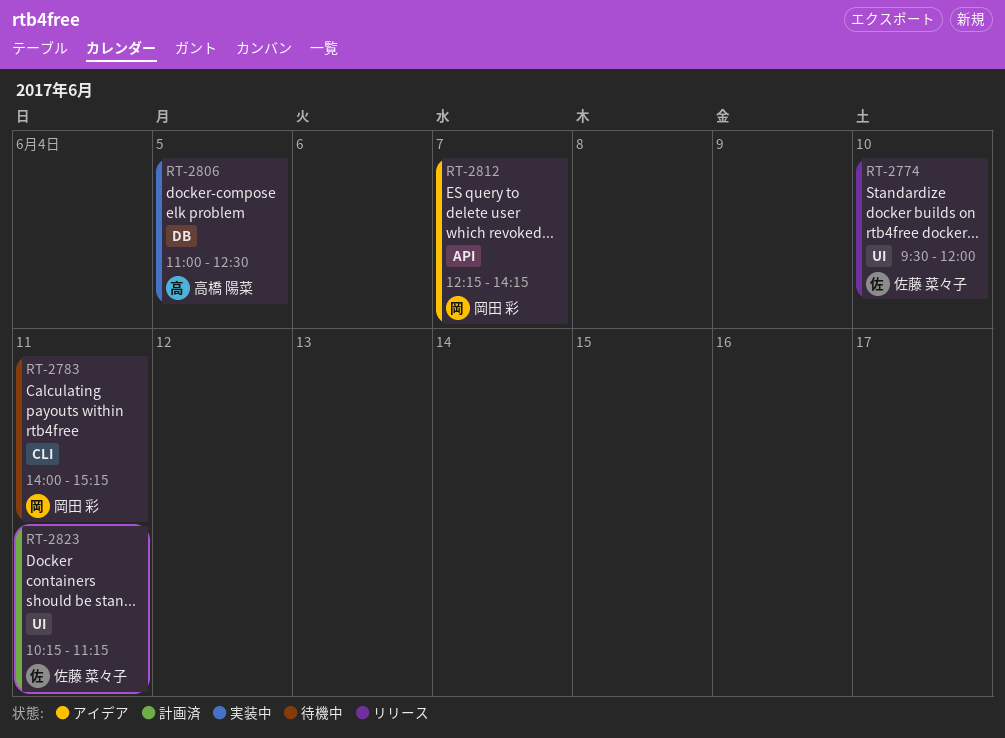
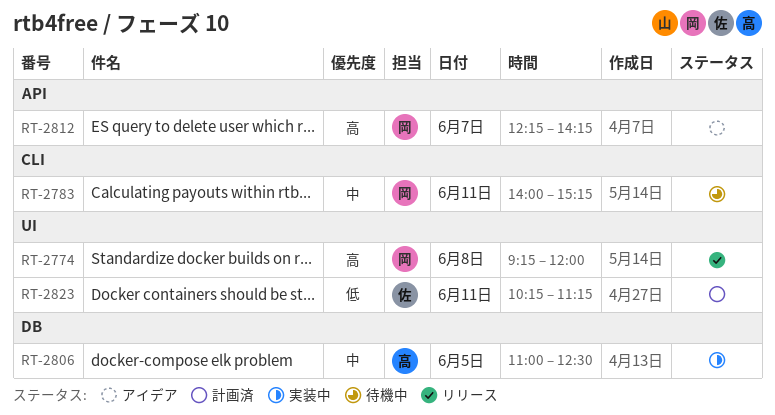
RT-2774, owner: 佐藤 菜々子 -> 岡田 彩
RT-2774, day: Jun 10 -> Jun 8
RT-2774, begins: 09:30 -> 09:15

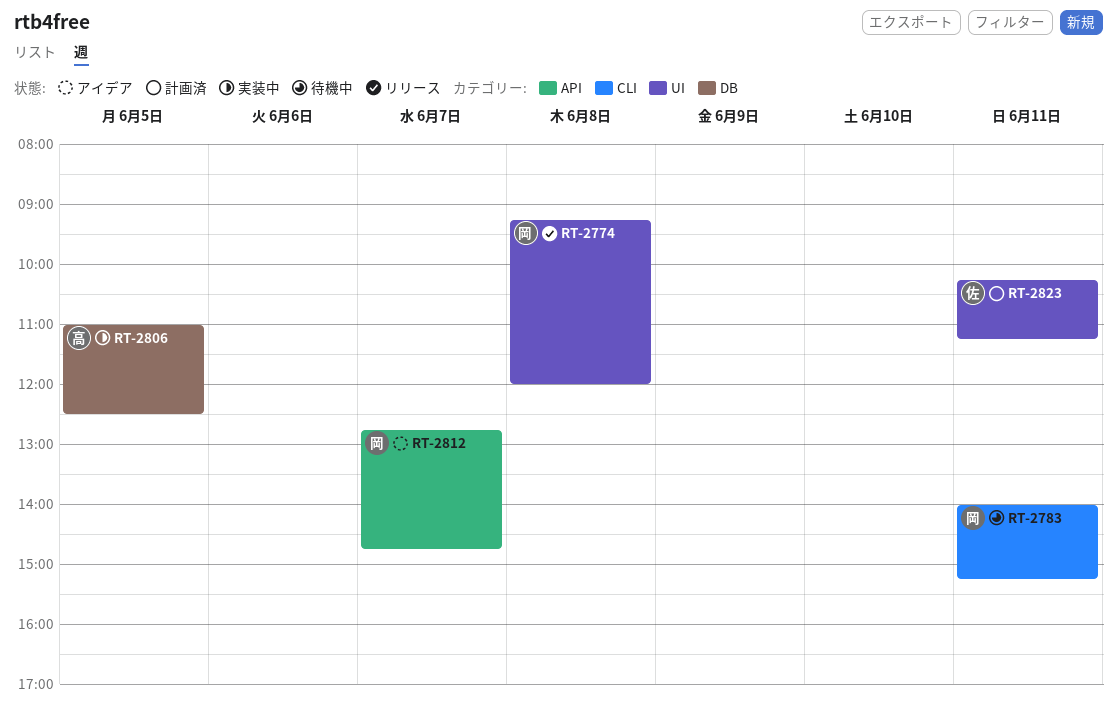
RT-2812, begins: 12:15 -> 12:45
RT-2812, ends: 14:15 -> 14:45

